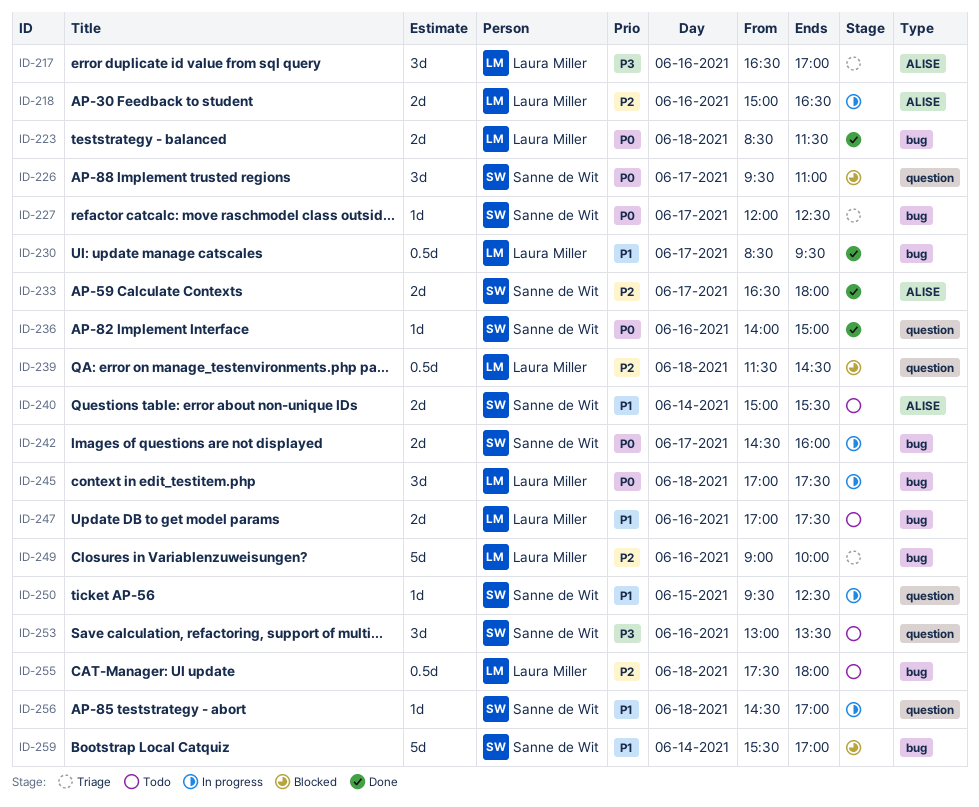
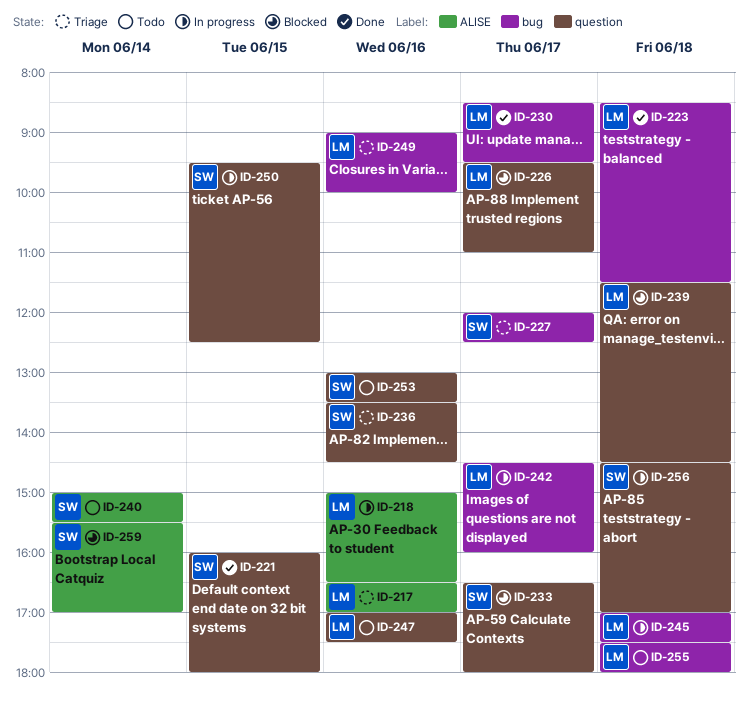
ID-221: none -> present
ID-226, owner: Sanne de Wit -> Laura Miller
ID-233, status: Done -> Blocked
ID-233, label: ALISE -> question
ID-236, status: Done -> Triage
ID-236, begins: 14:00 -> 13:30
ID-236, ends: 15:00 -> 14:30
ID-242, owner: Sanne de Wit -> Laura Miller
ID-247, label: bug -> question
ID-259, label: bug -> ALISE

